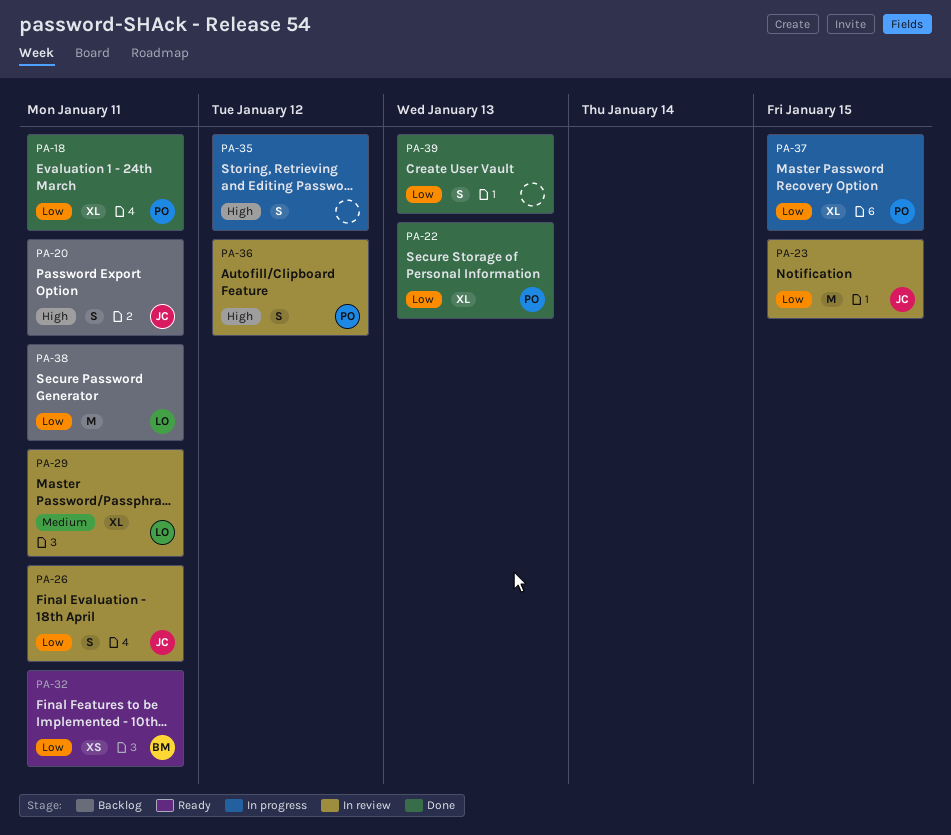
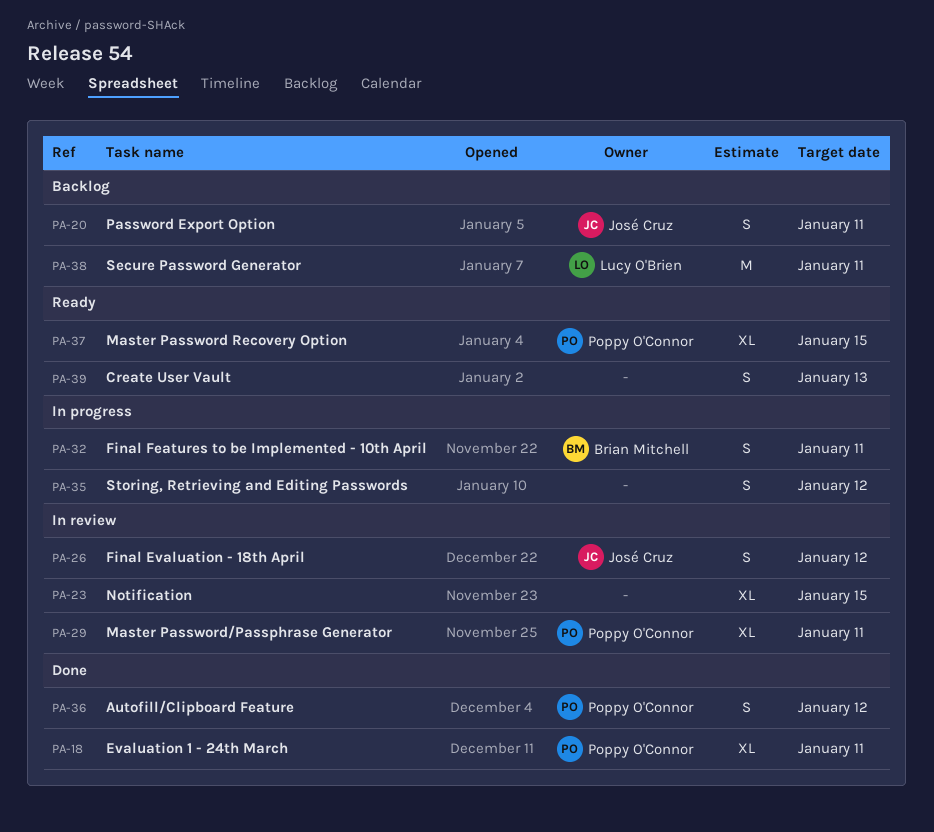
PA-22: present -> none
PA-23, owner: José Cruz -> none
PA-23, estimate: M -> XL
PA-26, due: Jan 11 -> Jan 12
PA-29, owner: Lucy O'Brien -> Poppy O'Connor
PA-32, status: Ready -> In progress
PA-32, estimate: XS -> S
PA-36, status: In review -> Done
PA-37, status: In progress -> Ready
PA-39, status: Done -> Ready

